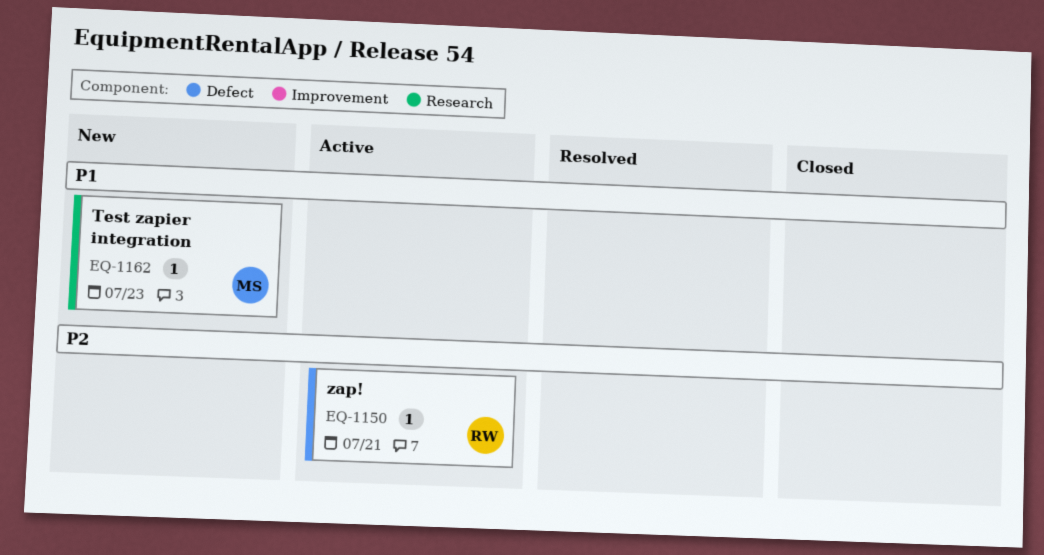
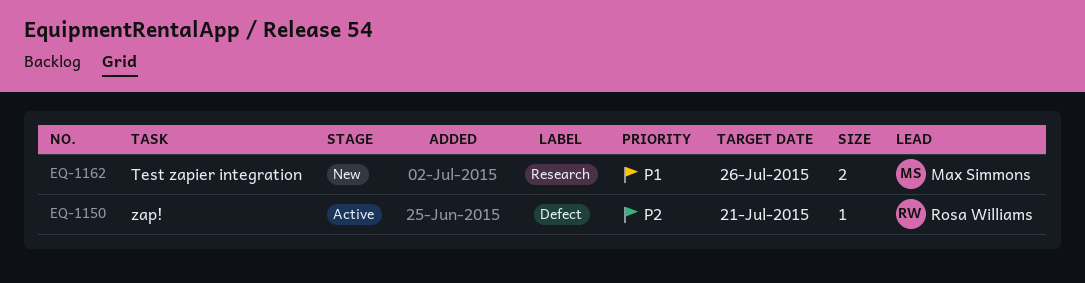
EQ-1162, estimate: 1 -> 2
EQ-1162, due: Jul 23 -> Jul 26

